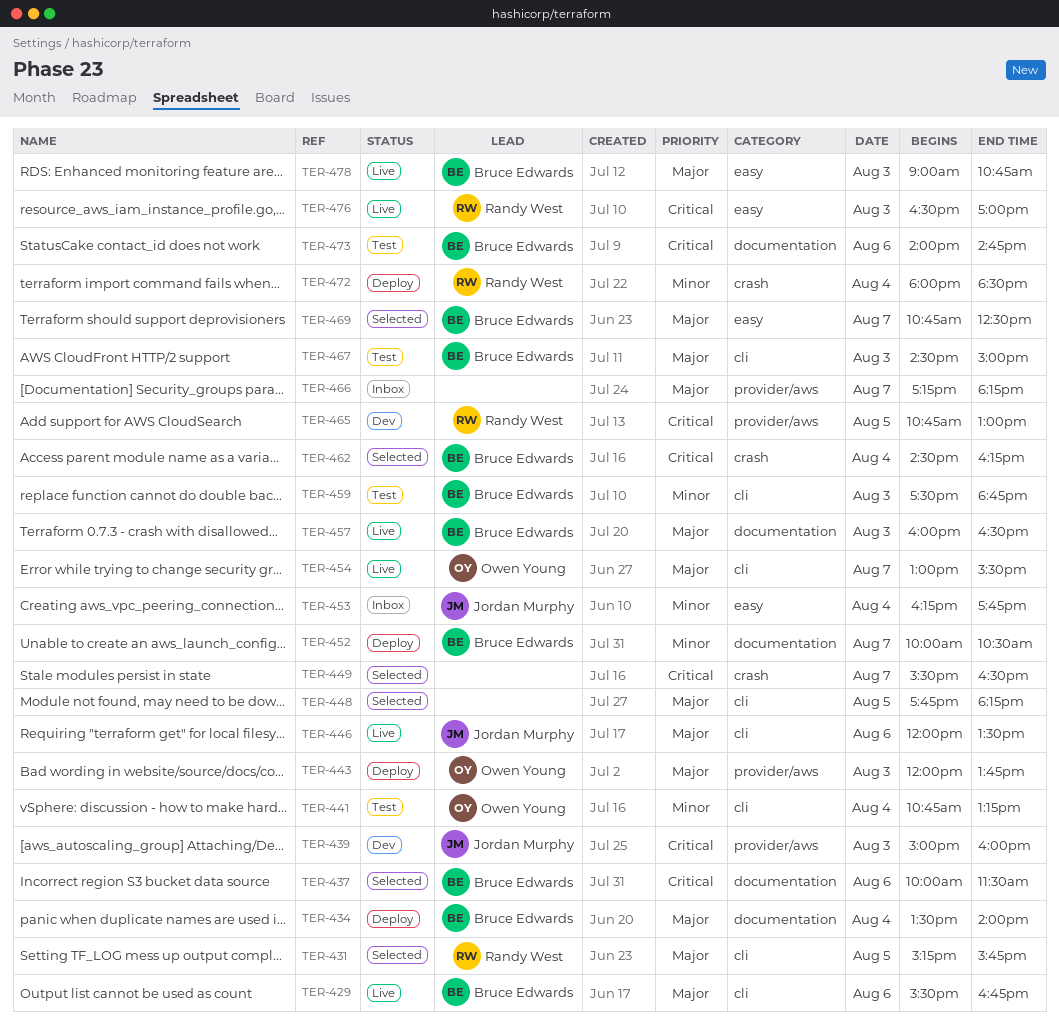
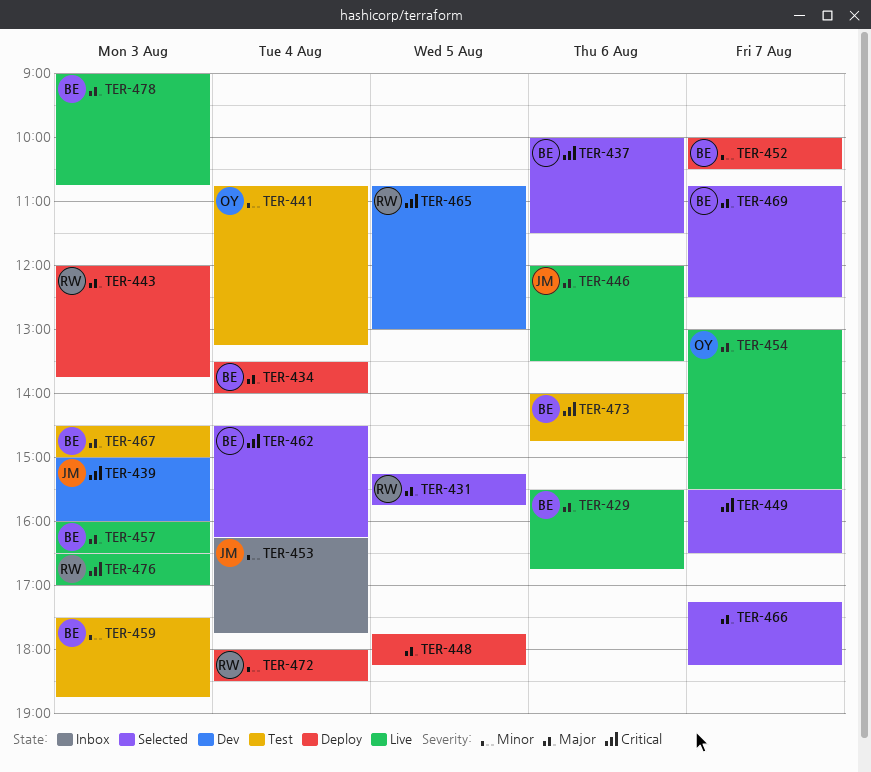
TER-443, owner: Owen Young -> Randy West
TER-448, status: Selected -> Deploy
TER-466, status: Inbox -> Selected

